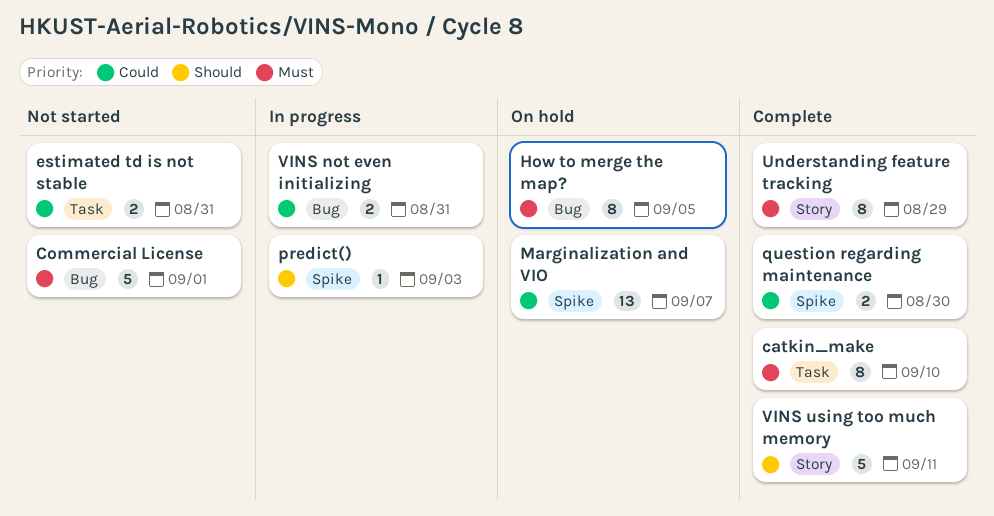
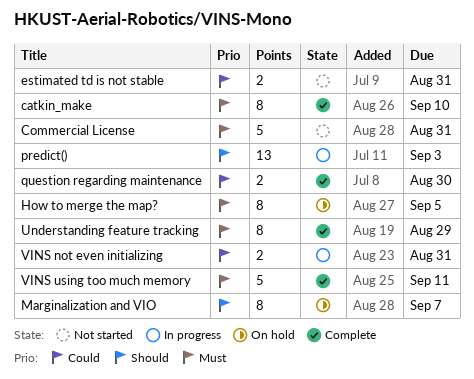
Commercial License, due: Sep 1 -> Aug 31
Marginalization and VIO, priority: Could -> Should
Marginalization and VIO, estimate: 13 -> 8
predict(), estimate: 1 -> 13
VINS using too much memory, priority: Should -> Must

